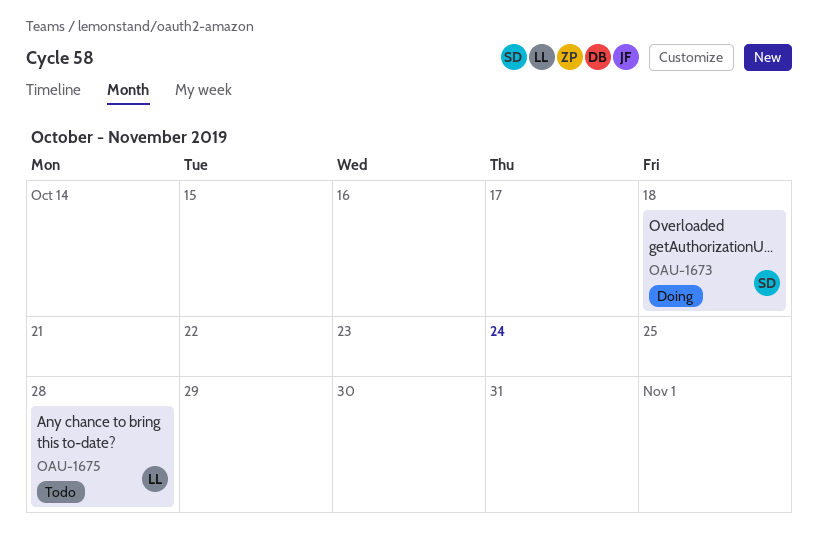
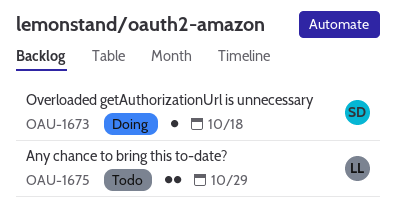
OAU-1675, due: Oct 28 -> Oct 29

